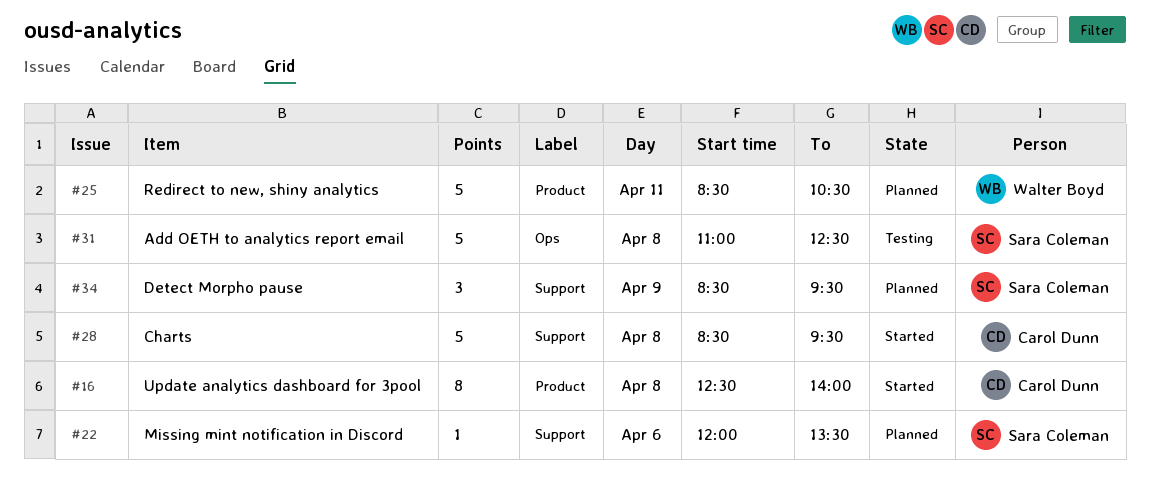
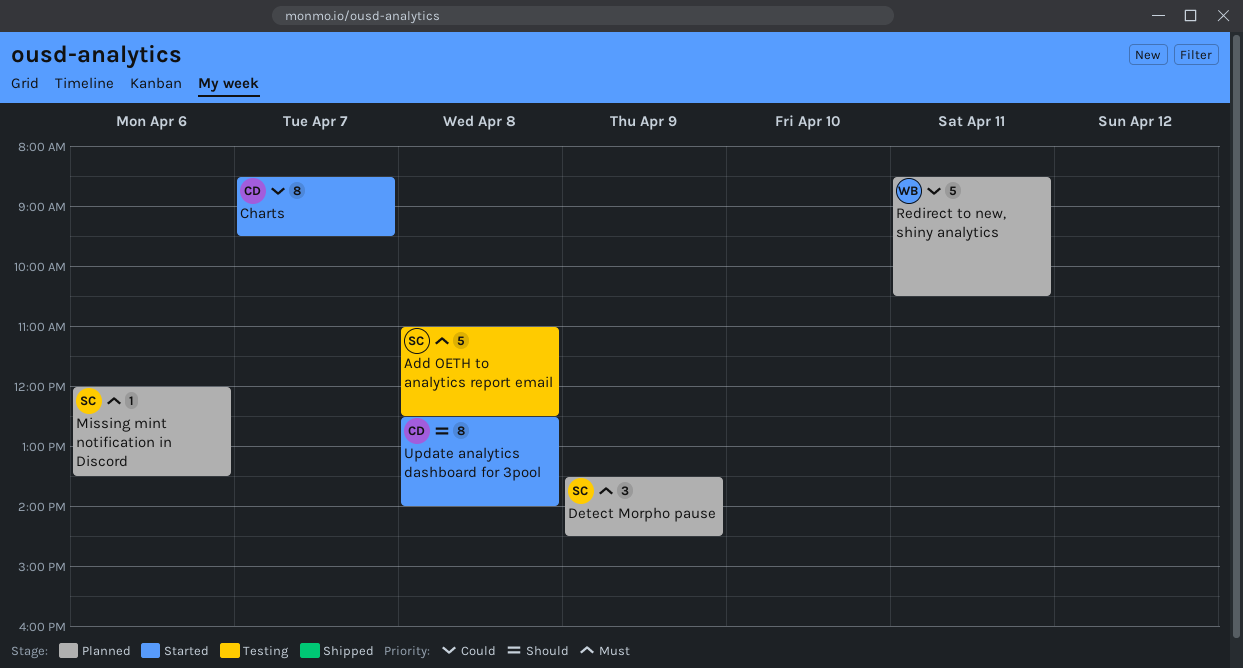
Charts, estimate: 5 -> 8
Charts, day: Apr 8 -> Apr 7
Detect Morpho pause, begins: 08:30 -> 13:30
Detect Morpho pause, ends: 09:30 -> 14:30

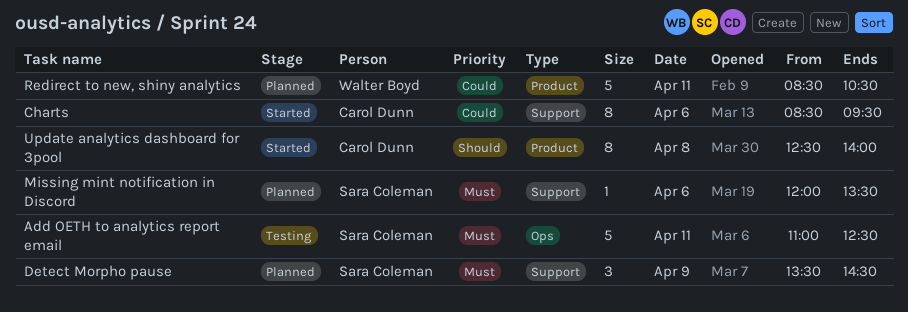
Add OETH to analytics report email, day: Apr 8 -> Apr 11
Charts, day: Apr 7 -> Apr 6

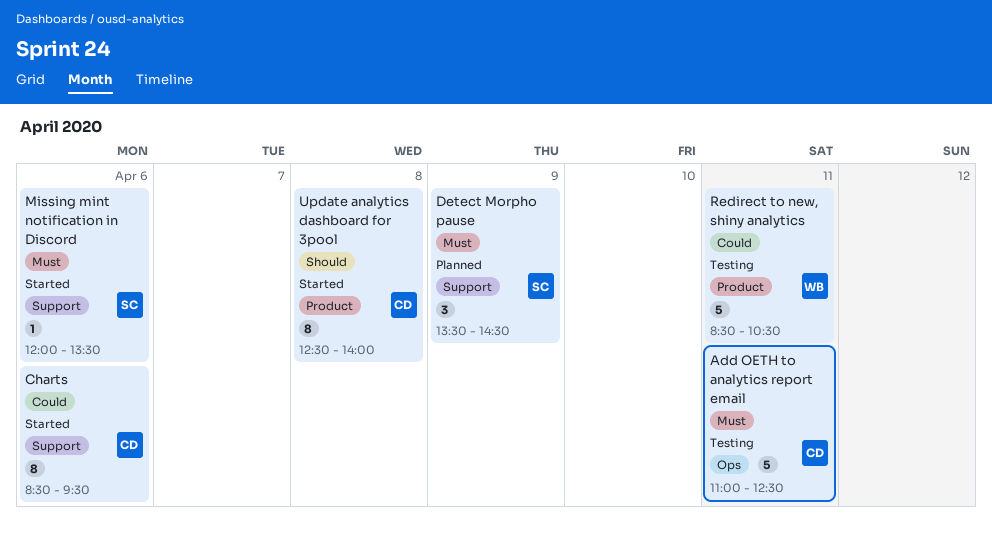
Add OETH to analytics report email, owner: Sara Coleman -> Carol Dunn
Missing mint notification in Discord, status: Planned -> Started
Redirect to new, shiny analytics, status: Planned -> Testing

